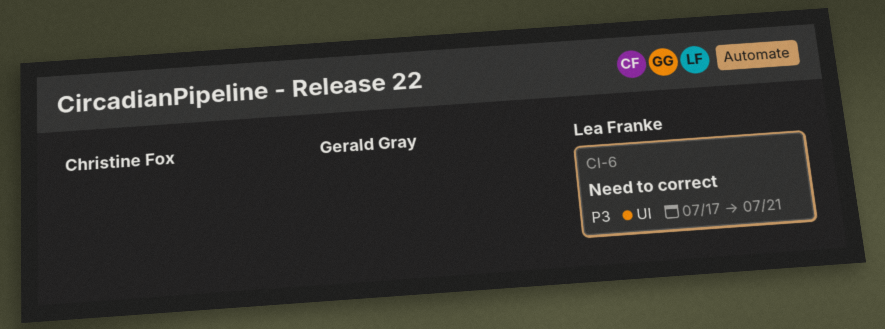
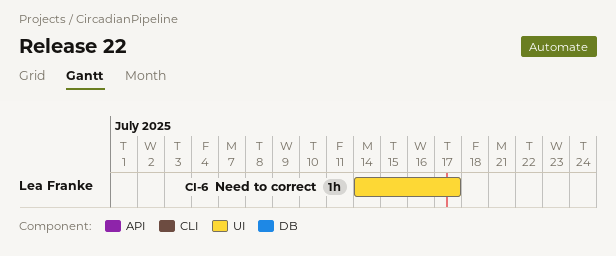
CI-6, start: Jul 17 -> Jul 14
CI-6, due: Jul 21 -> Jul 17

